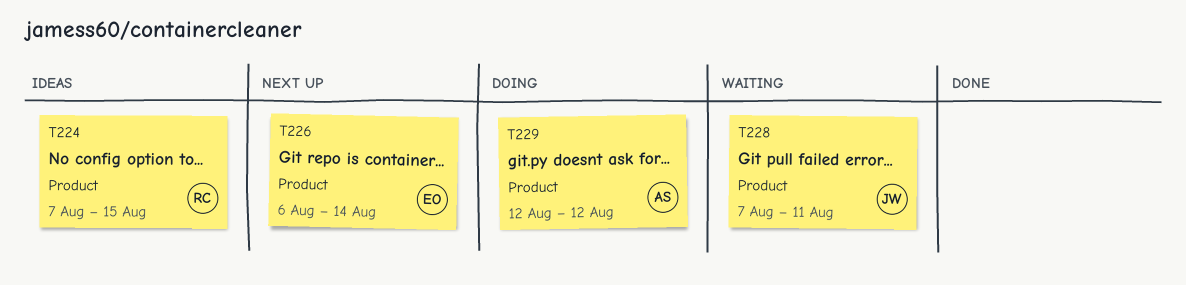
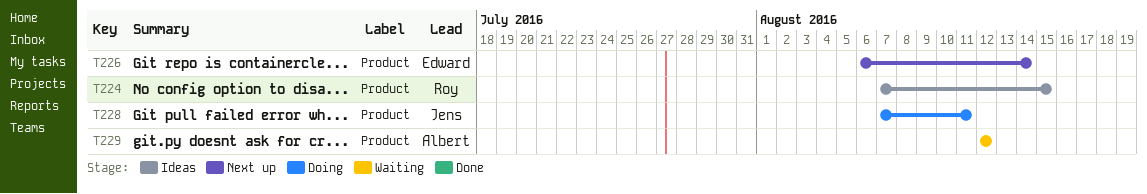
T228, status: Waiting -> Doing
T229, status: Doing -> Waiting

